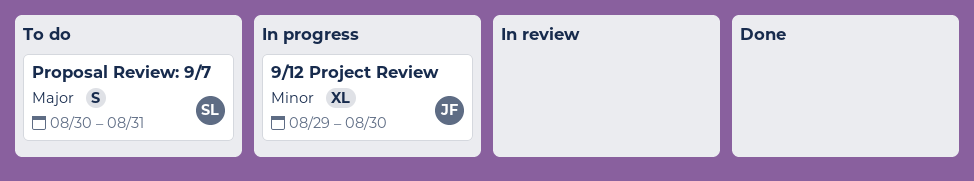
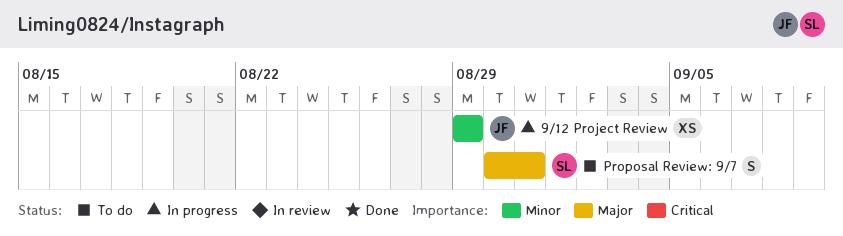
9/12 Project Review, estimate: XL -> XS
9/12 Project Review, due: Aug 30 -> Aug 29

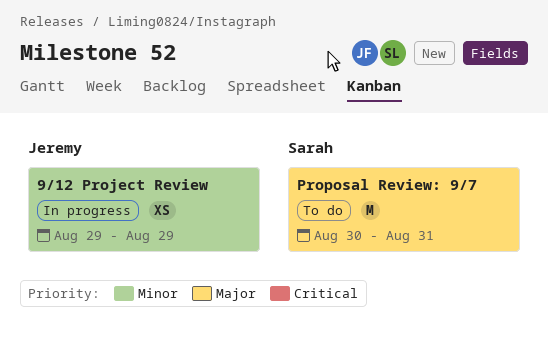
Proposal Review: 9/7, estimate: S -> M

